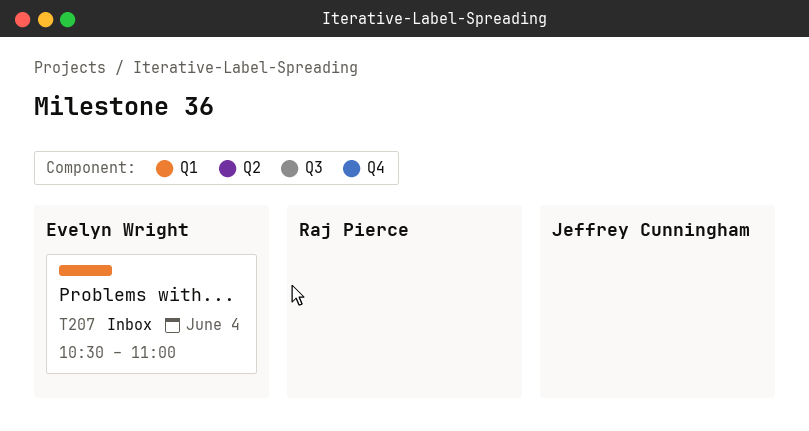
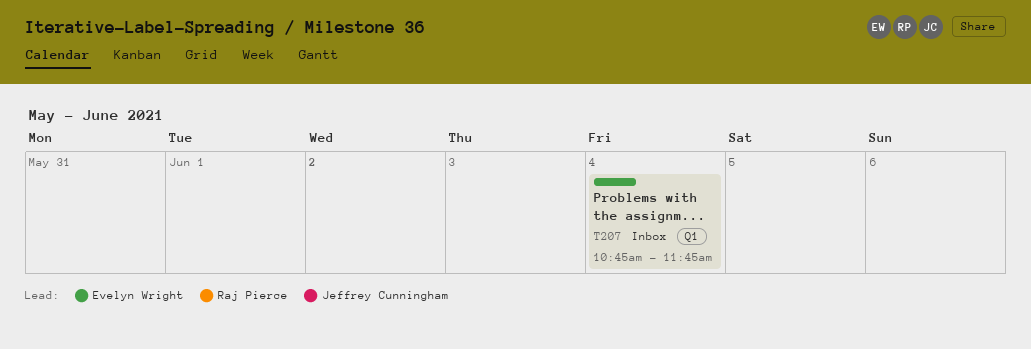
T207, begins: 10:30 -> 10:45
T207, ends: 11:00 -> 11:45

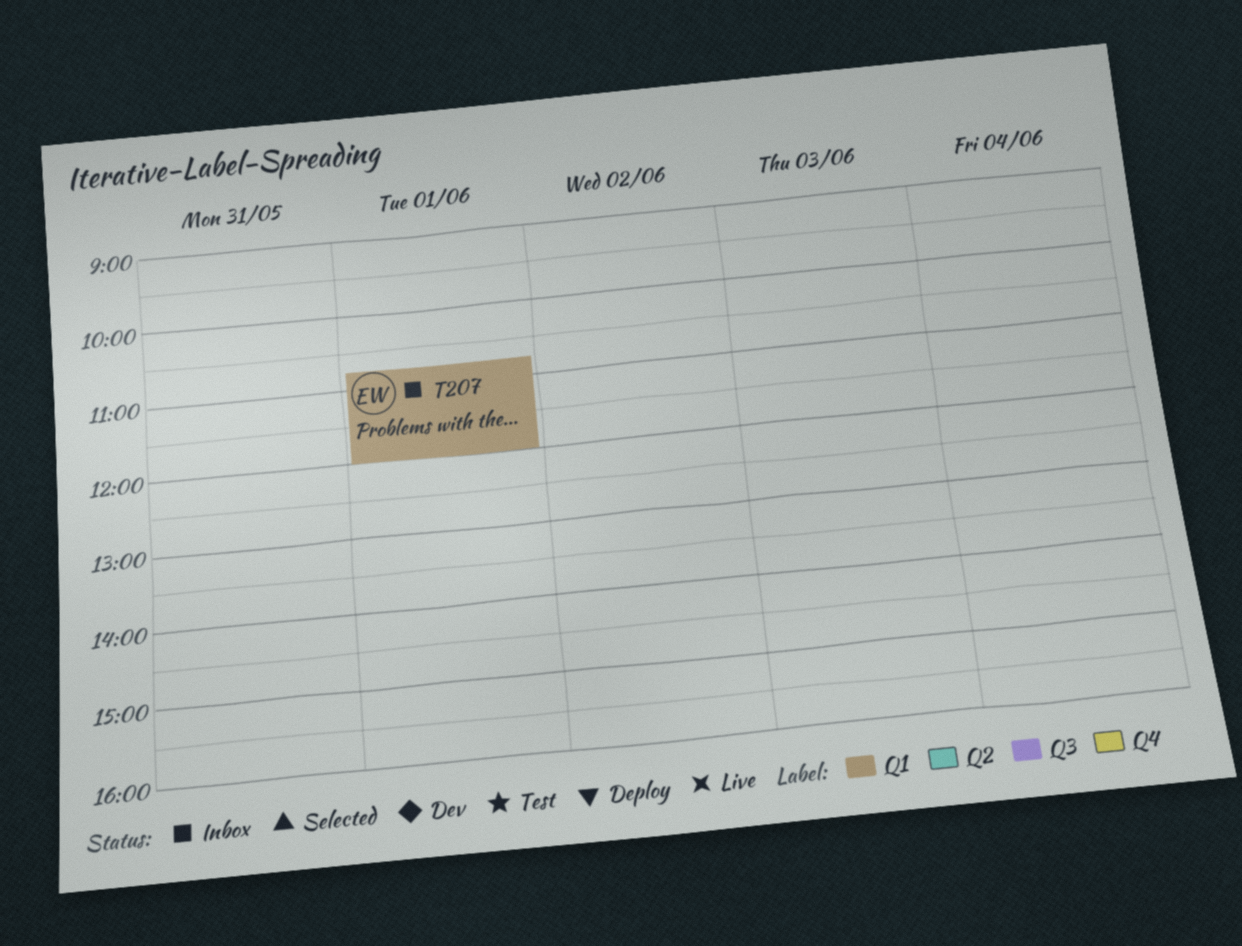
T207, day: Jun 4 -> Jun 1
T207, ends: 11:45 -> 12:00

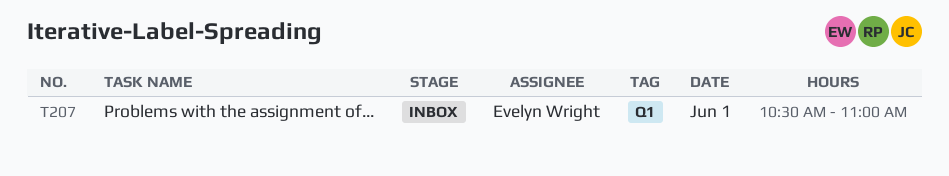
T207, begins: 10:45 -> 10:30
T207, ends: 12:00 -> 11:00

